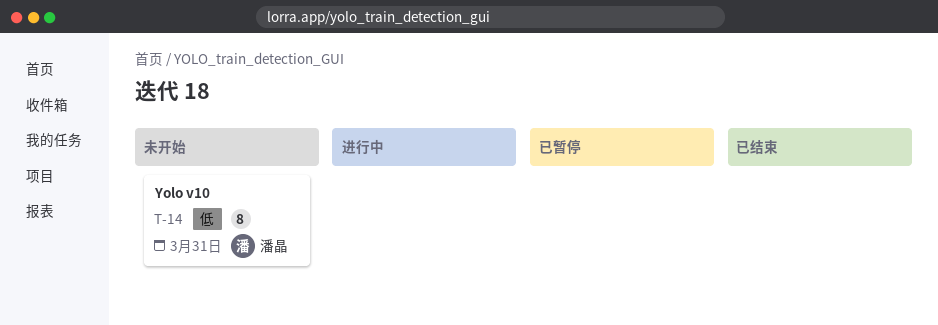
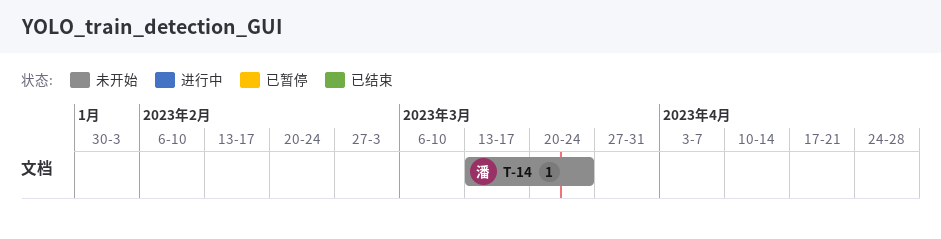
T-14, estimate: 8 -> 1
T-14, due: Mar 31 -> Mar 24

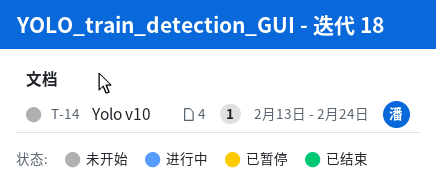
T-14, start: Mar 13 -> Feb 13
T-14, due: Mar 24 -> Feb 24

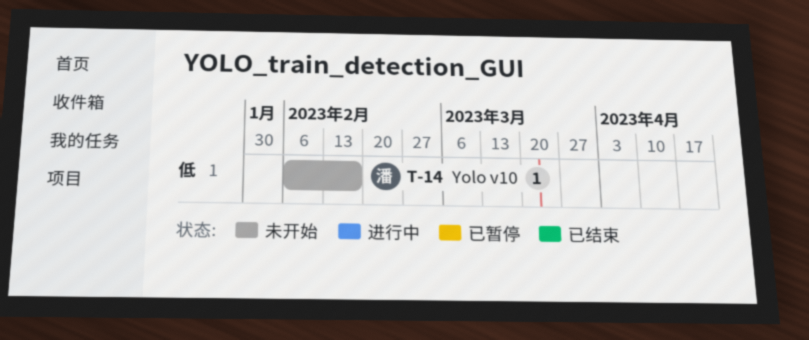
T-14, start: Feb 13 -> Feb 6
T-14, due: Feb 24 -> Feb 17

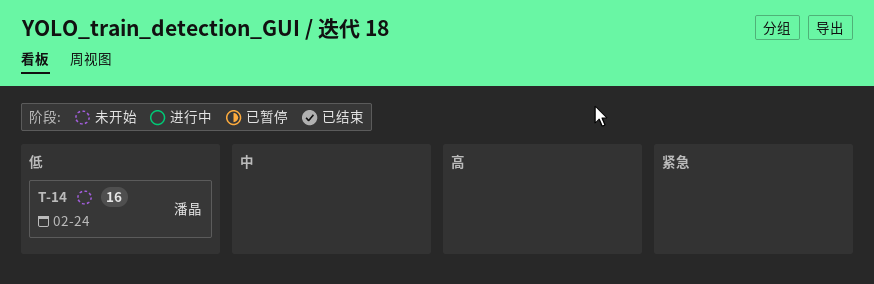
T-14, estimate: 1 -> 16
T-14, due: Feb 17 -> Feb 24

